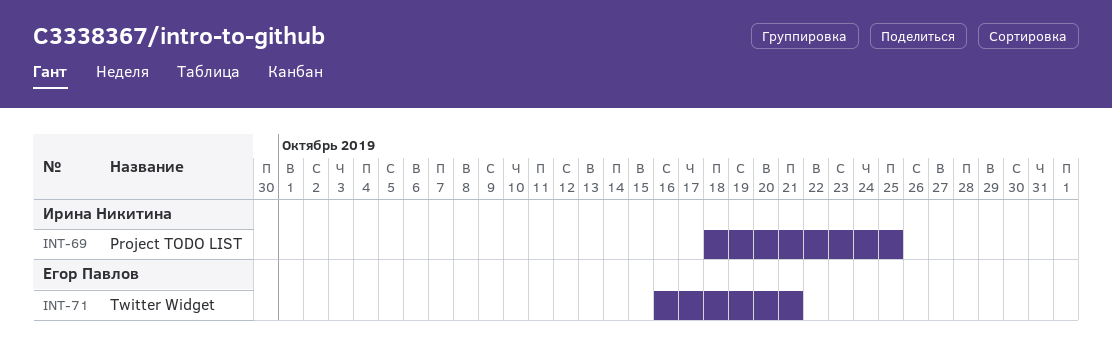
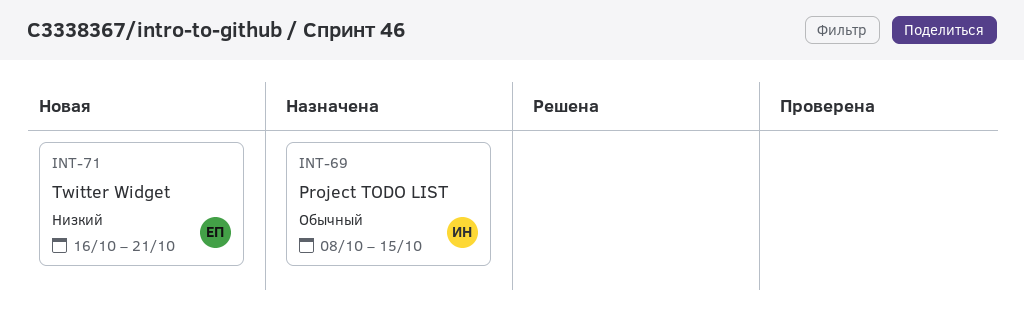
INT-69, start: Oct 18 -> Oct 8
INT-69, due: Oct 25 -> Oct 15

